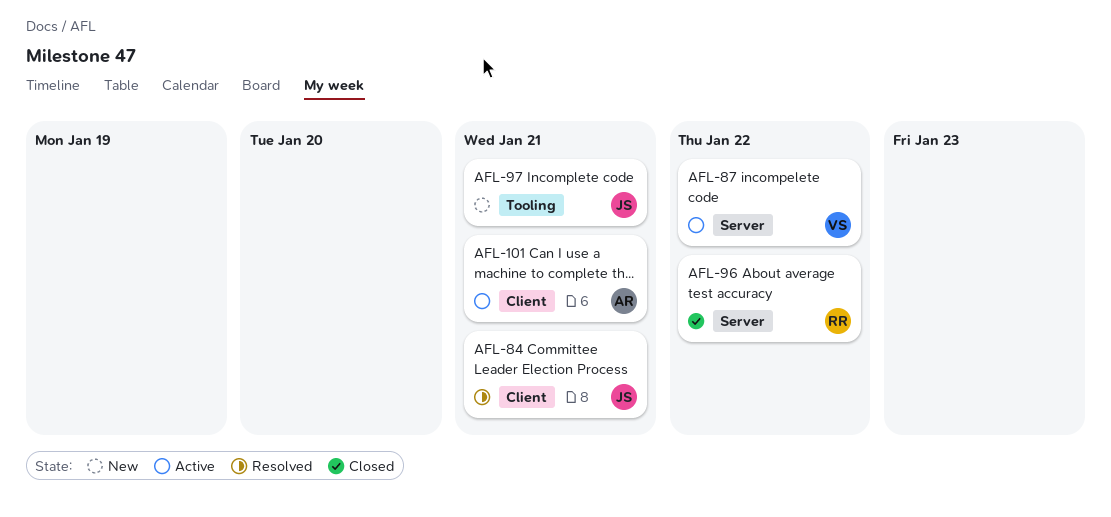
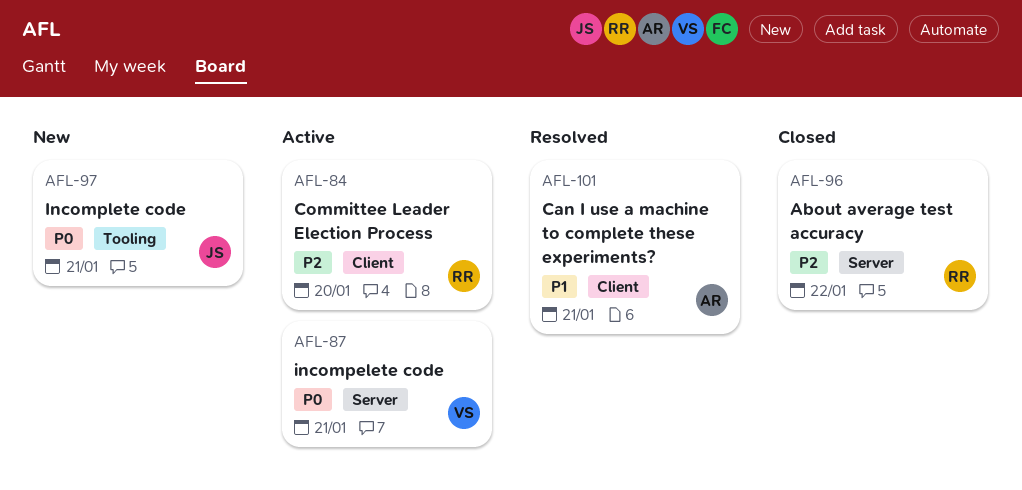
AFL-84, status: Resolved -> Active
AFL-84, owner: JS -> RR
AFL-84, due: Jan 21 -> Jan 20
AFL-87, due: Jan 22 -> Jan 21
AFL-101, status: Active -> Resolved

